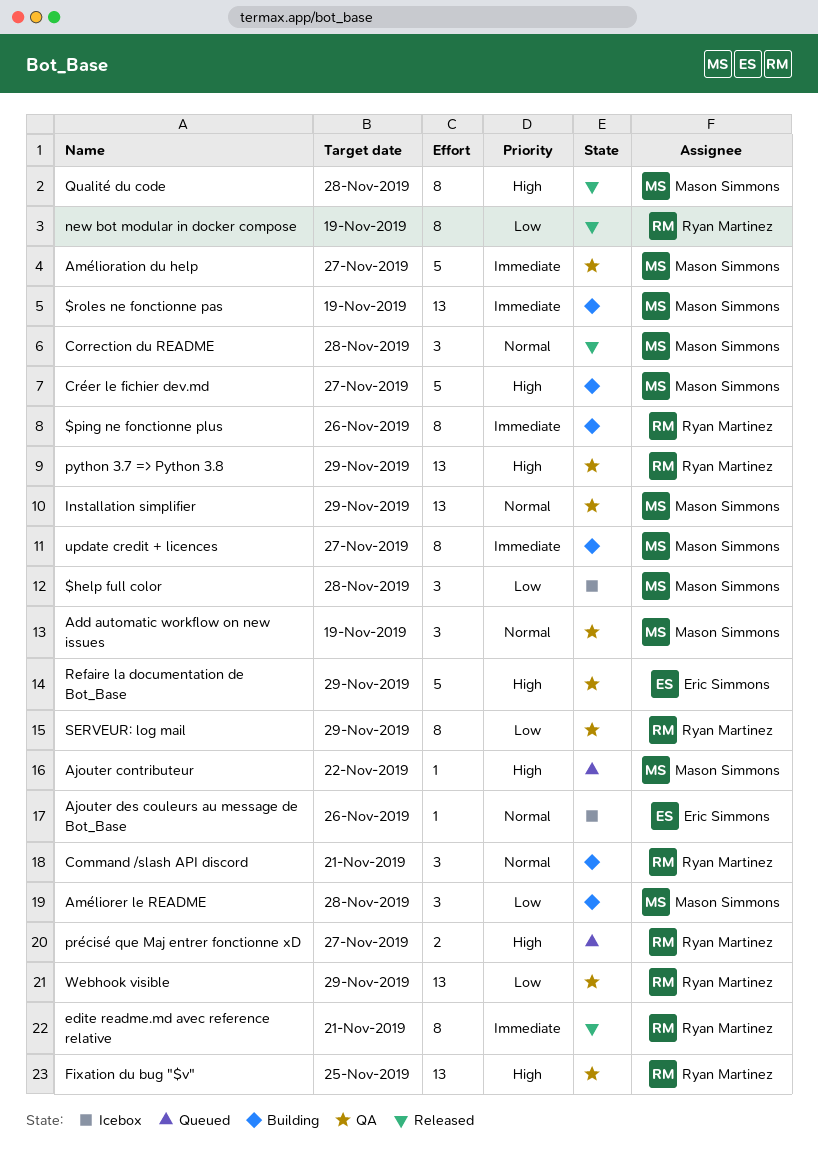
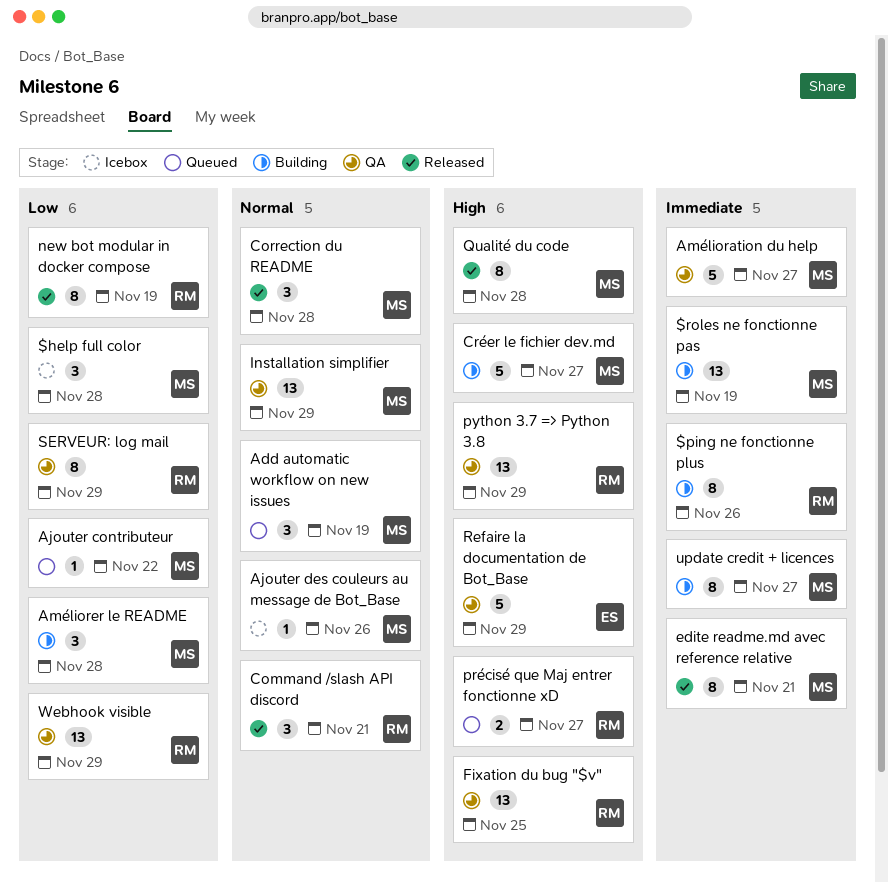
Add automatic workflow on new issues, status: QA -> Queued
Ajouter contributeur, priority: High -> Low
Ajouter des couleurs au message de Bot_Base, owner: Eric Simmons -> Mason Simmons
Command /slash API discord, status: Building -> Released
edite readme.md avec reference relative, owner: Ryan Martinez -> Mason Simmons

